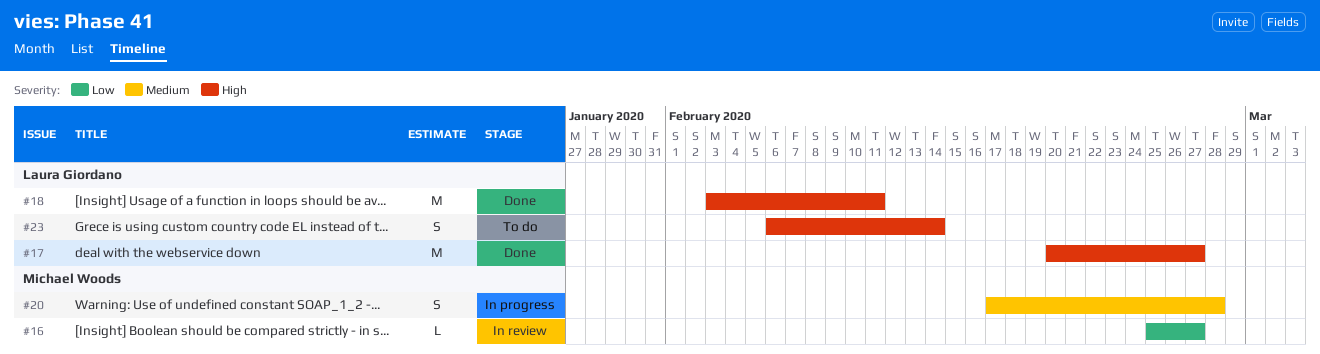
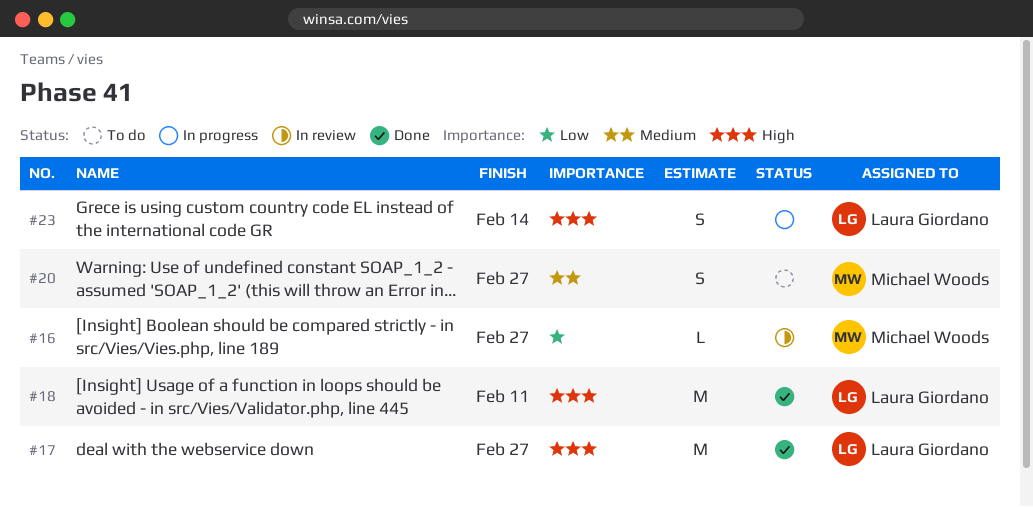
#20, status: In progress -> To do
#20, due: Feb 28 -> Feb 27
#23, status: To do -> In progress

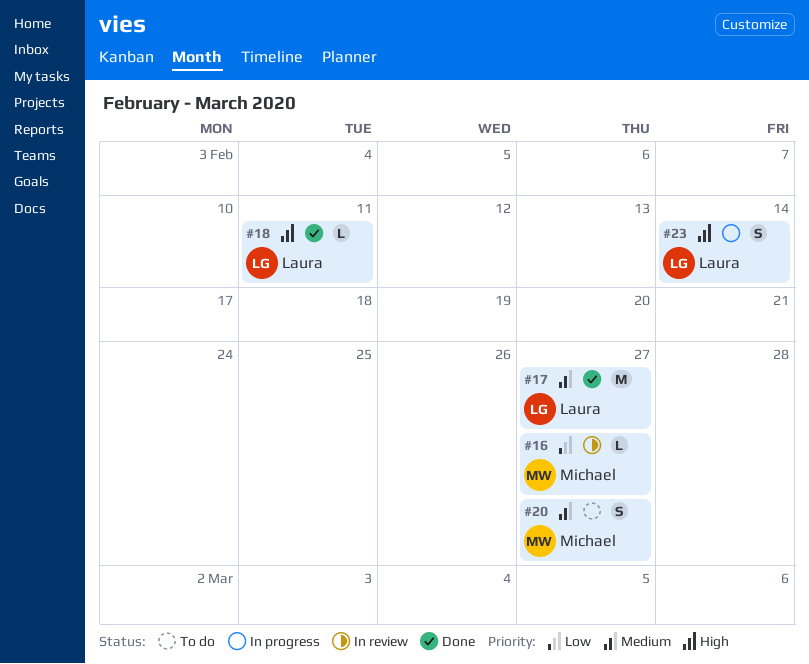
#17, priority: High -> Medium
#18, estimate: M -> L

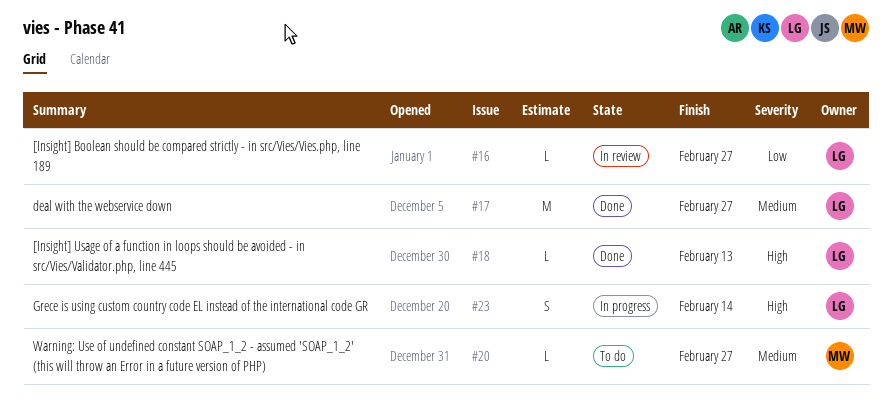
#16, owner: Michael -> Laura
#18, due: Feb 11 -> Feb 13
#20, estimate: S -> L

